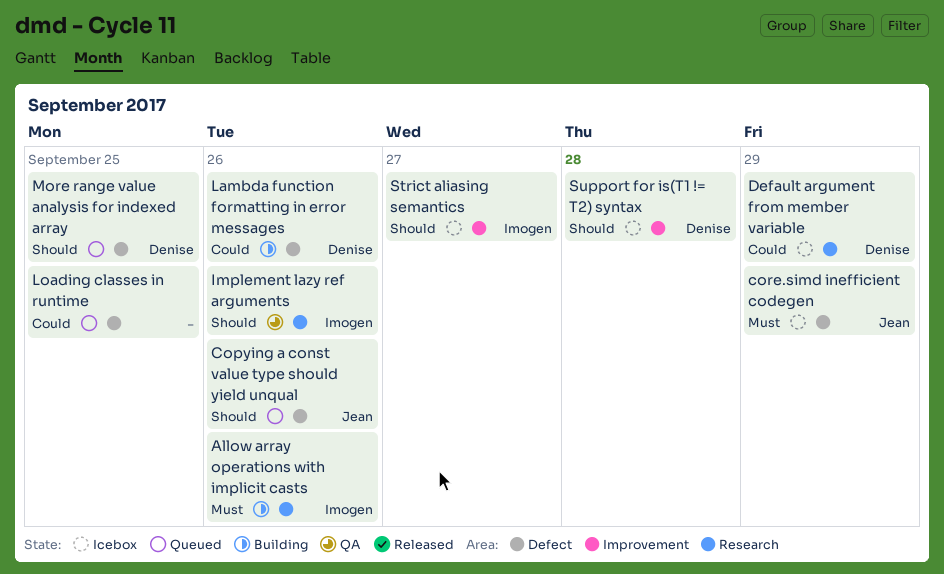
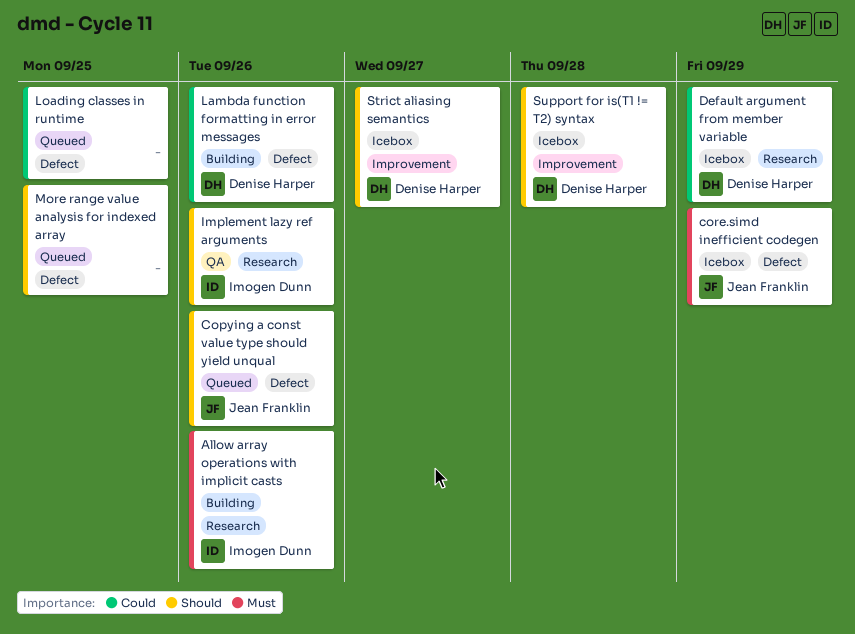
More range value analysis for indexed array, owner: Denise Harper -> none
Strict aliasing semantics, owner: Imogen Dunn -> Denise Harper

